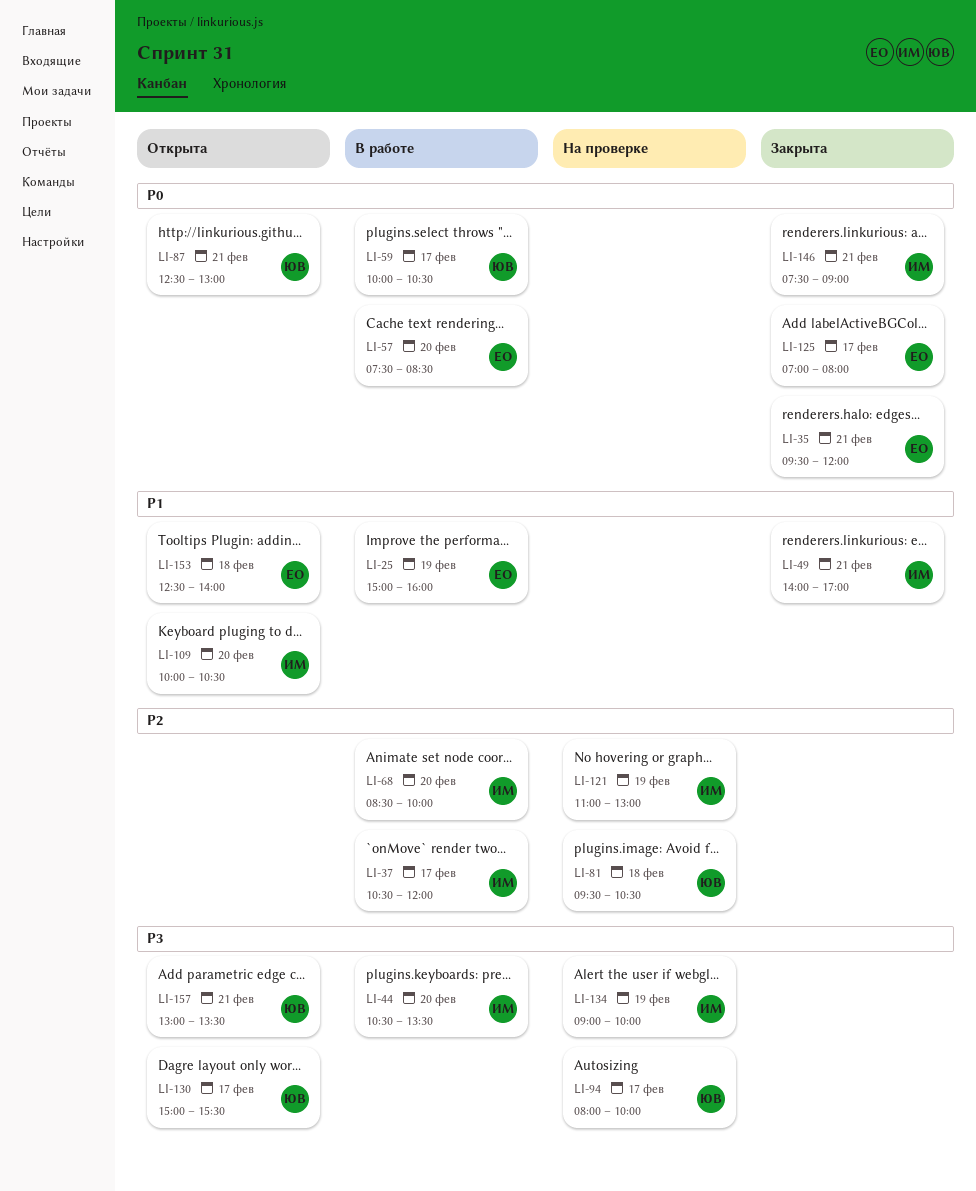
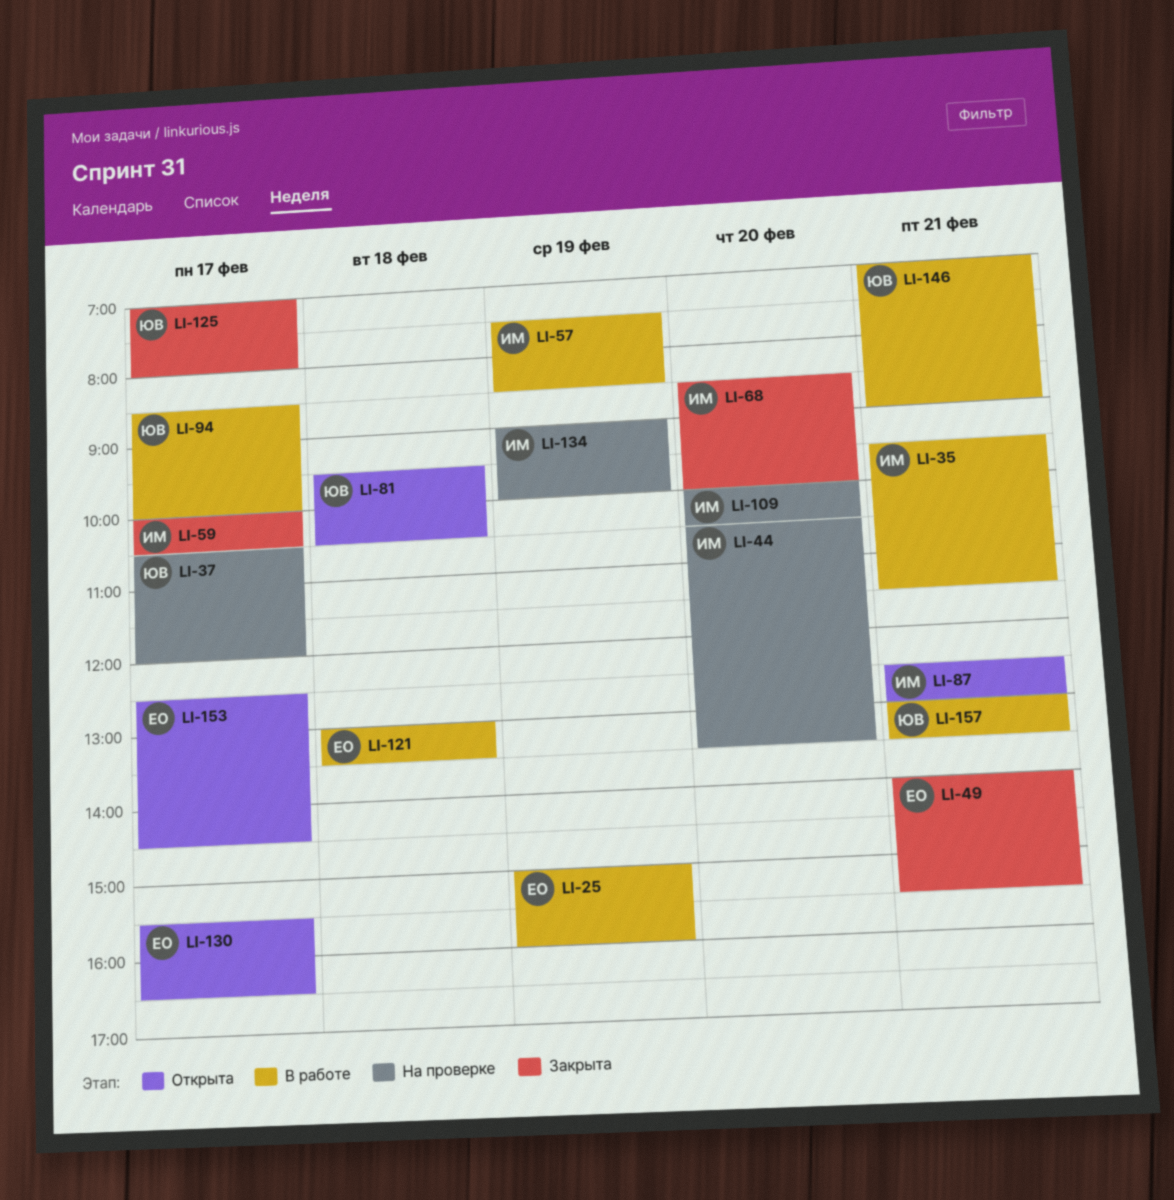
LI-35, status: Закрыта -> В работе
LI-35, owner: ЕО -> ИМ
LI-35, ends: 12:00 -> 11:30
LI-37, status: В работе -> На проверке
LI-37, owner: ИМ -> ЮВ
LI-44, status: В работе -> На проверке
LI-49, owner: ИМ -> ЕО
LI-49, ends: 17:00 -> 15:30
LI-57, owner: ЕО -> ИМ
LI-57, day: Feb 20 -> Feb 19
LI-59, status: В работе -> Закрыта
LI-59, owner: ЮВ -> ИМ
LI-68, status: В работе -> Закрыта
LI-81, status: На проверке -> Открыта
LI-87, owner: ЮВ -> ИМ
LI-94, status: На проверке -> В работе
LI-94, begins: 08:00 -> 08:30
LI-109, status: Открыта -> На проверке
LI-121, status: На проверке -> В работе
LI-121, owner: ИМ -> ЕО
LI-121, day: Feb 19 -> Feb 18
LI-121, begins: 11:00 -> 13:00
LI-121, ends: 13:00 -> 13:30
LI-125, owner: ЕО -> ЮВ
LI-130, owner: ЮВ -> ЕО
LI-130, begins: 15:00 -> 15:30
LI-130, ends: 15:30 -> 16:30
LI-146, status: Закрыта -> В работе
LI-146, owner: ИМ -> ЮВ
LI-146, begins: 07:30 -> 07:00
LI-153, day: Feb 18 -> Feb 17
LI-153, ends: 14:00 -> 14:30
LI-157, status: Открыта -> В работе

